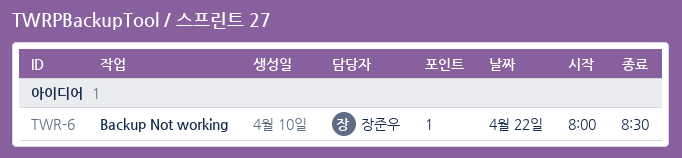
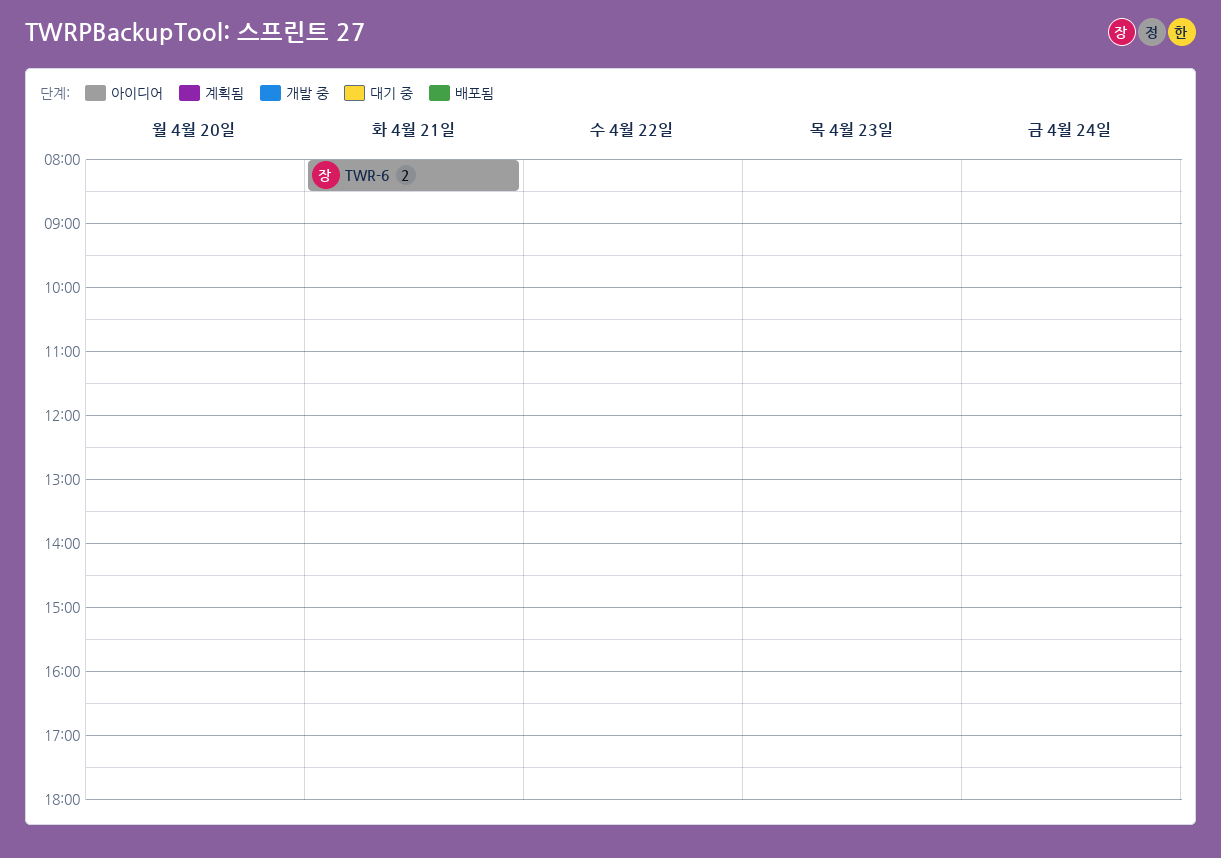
TWR-6, estimate: 1 -> 2
TWR-6, day: Apr 22 -> Apr 21

